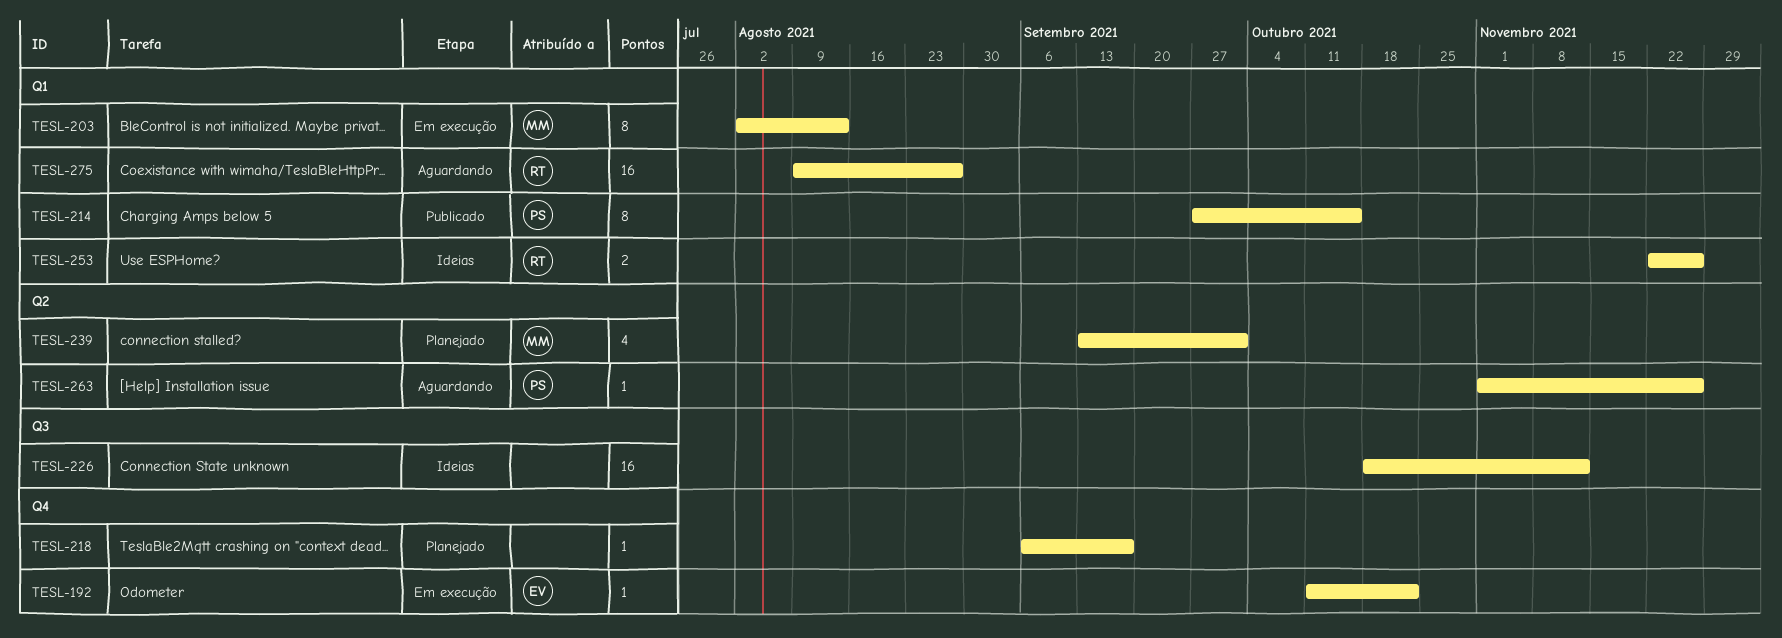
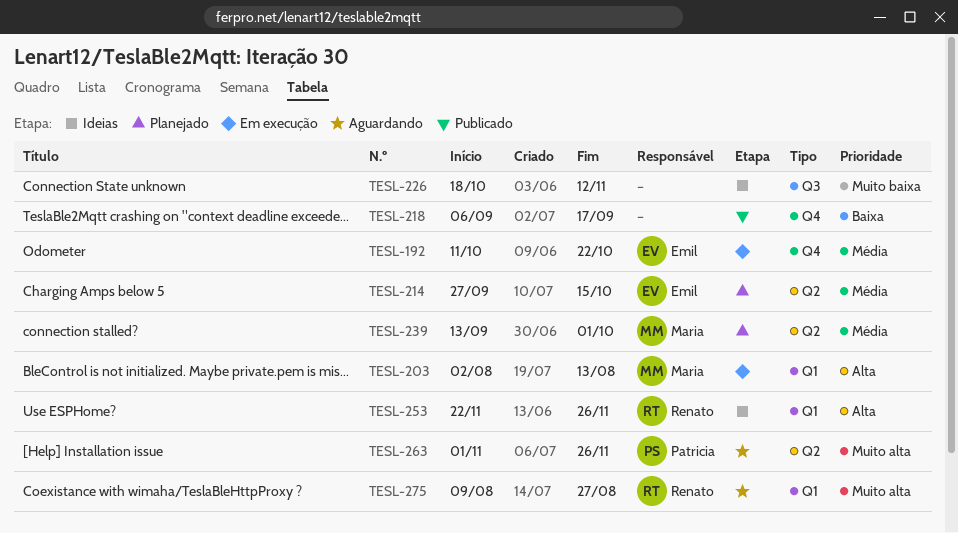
TESL-214, status: Publicado -> Planejado
TESL-214, owner: Patricia -> Emil
TESL-214, label: Q1 -> Q2
TESL-218, status: Planejado -> Publicado

